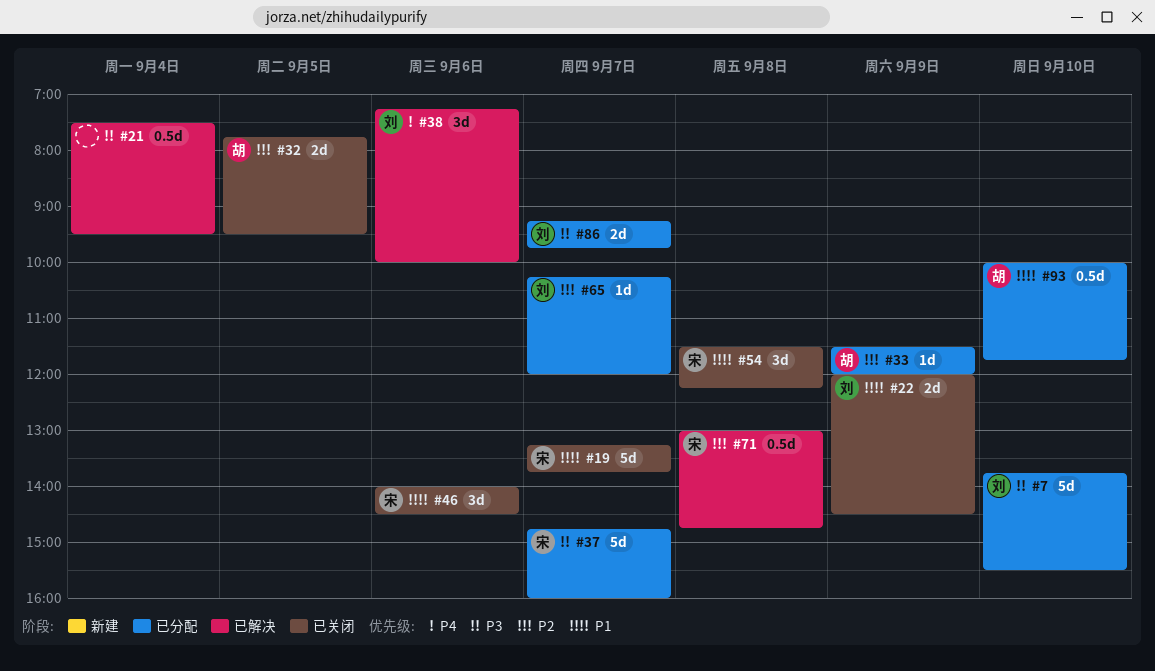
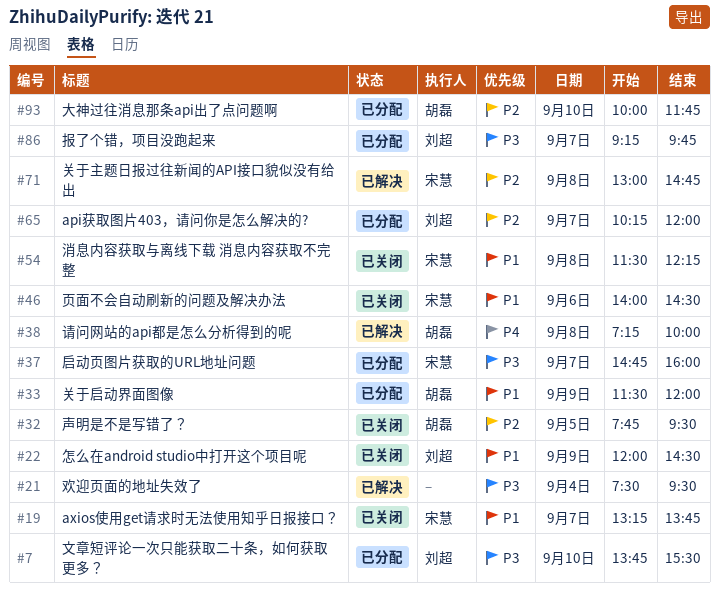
#33, priority: P2 -> P1
#38, owner: 刘超 -> 胡磊
#38, day: Sep 6 -> Sep 8
#93, priority: P1 -> P2

